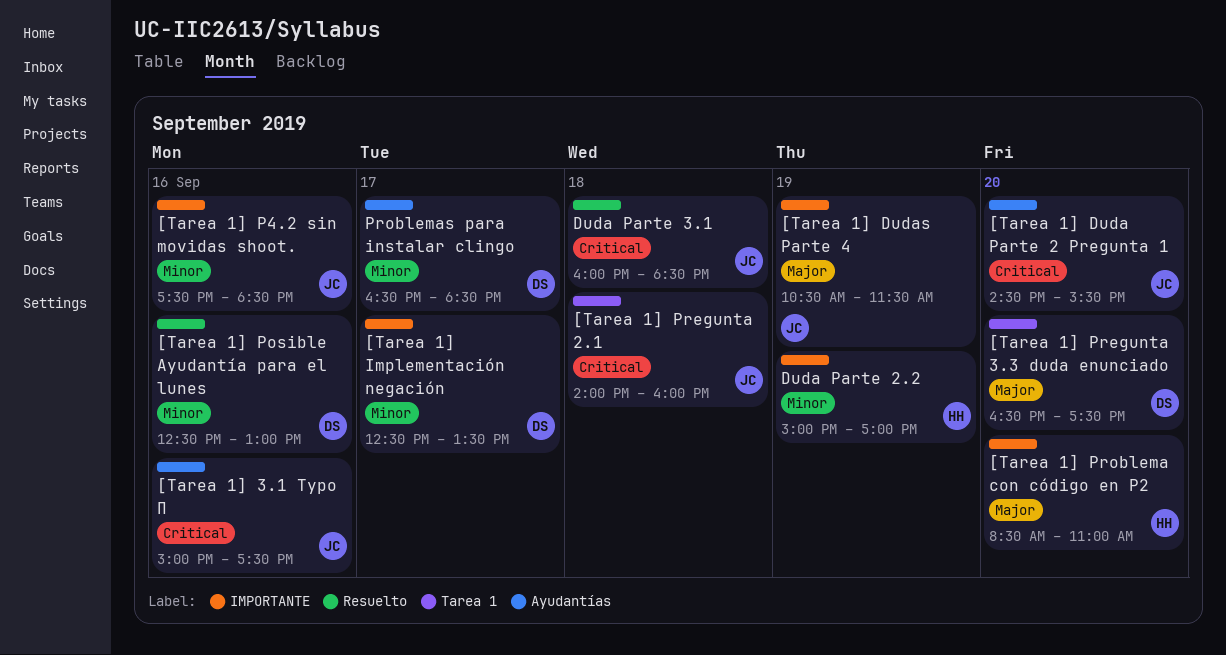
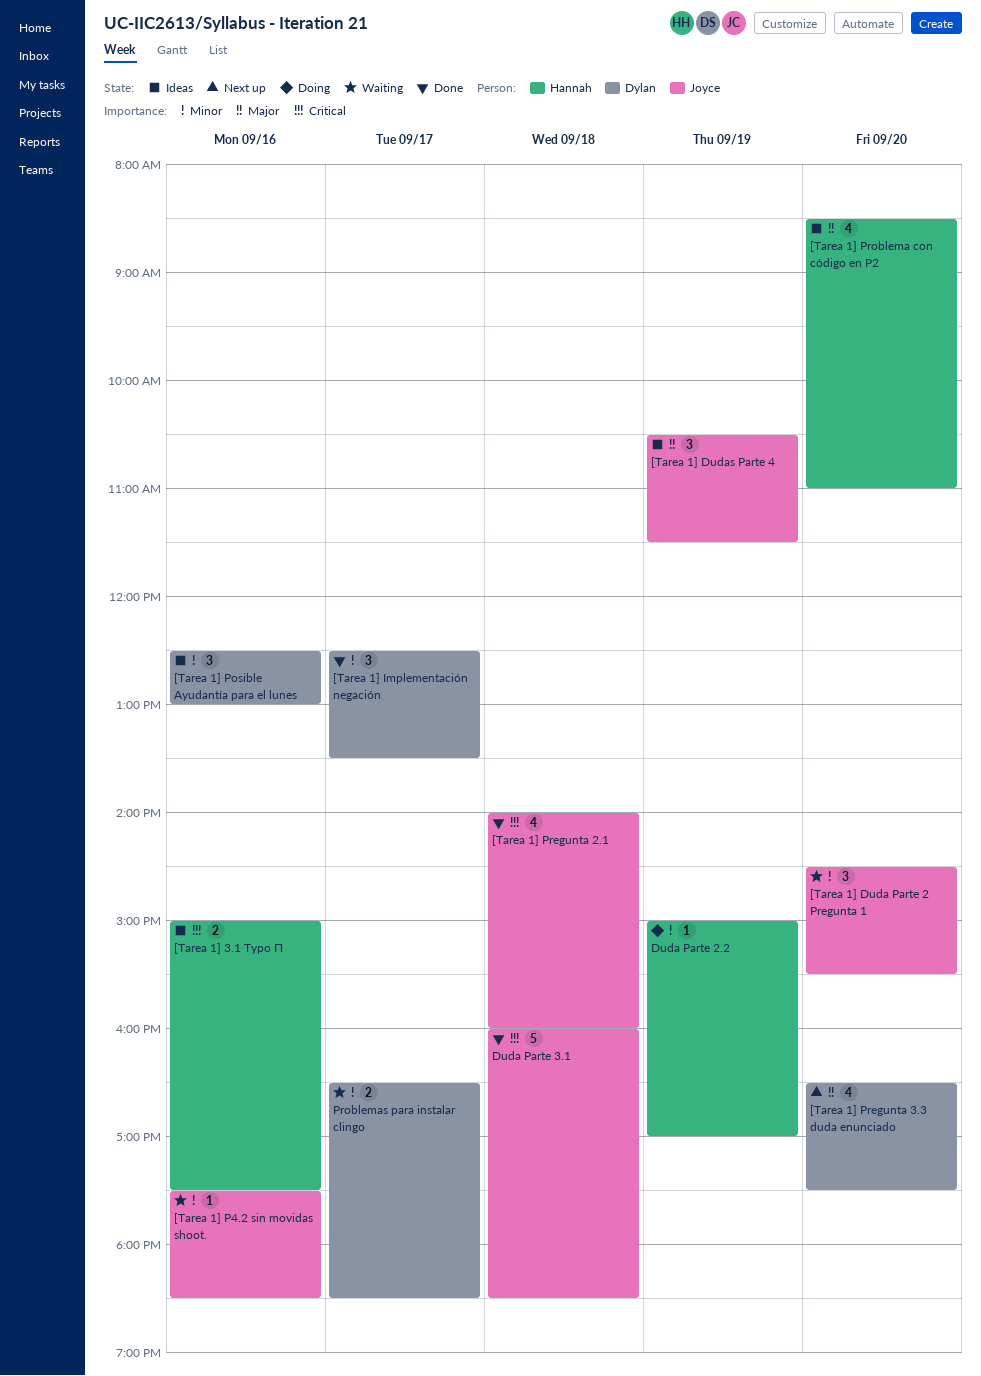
[Tarea 1] 3.1 Typo Π, owner: Joyce -> Hannah
[Tarea 1] Duda Parte 2 Pregunta 1, priority: Critical -> Minor

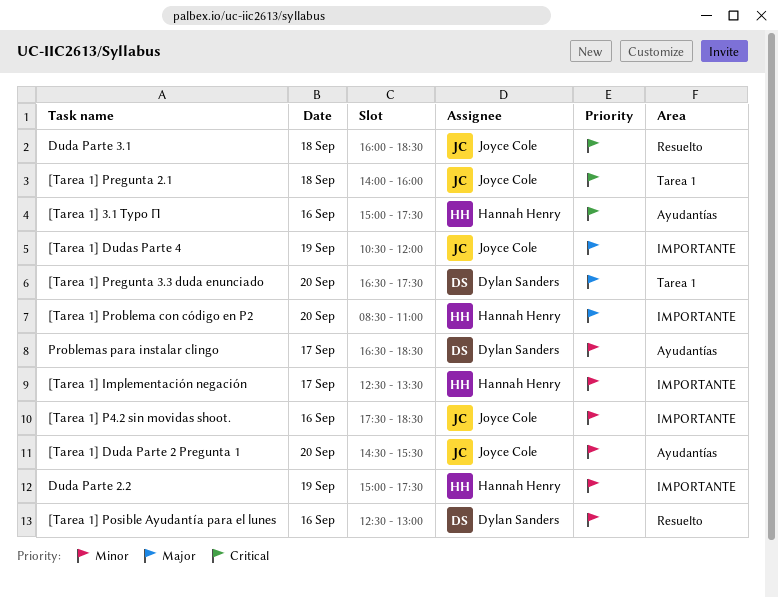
[Tarea 1] Dudas Parte 4, ends: 11:30 -> 12:00
[Tarea 1] Implementación negación, owner: Dylan Sanders -> Hannah Henry
Duda Parte 2.2, ends: 17:00 -> 17:30

